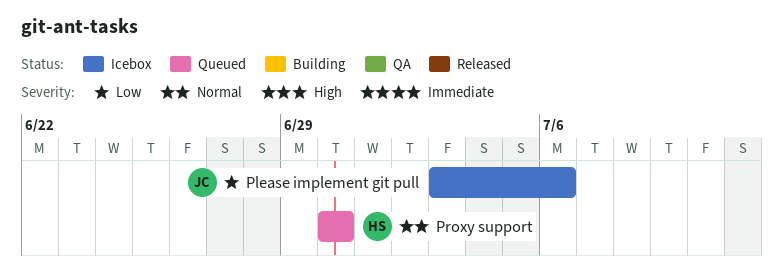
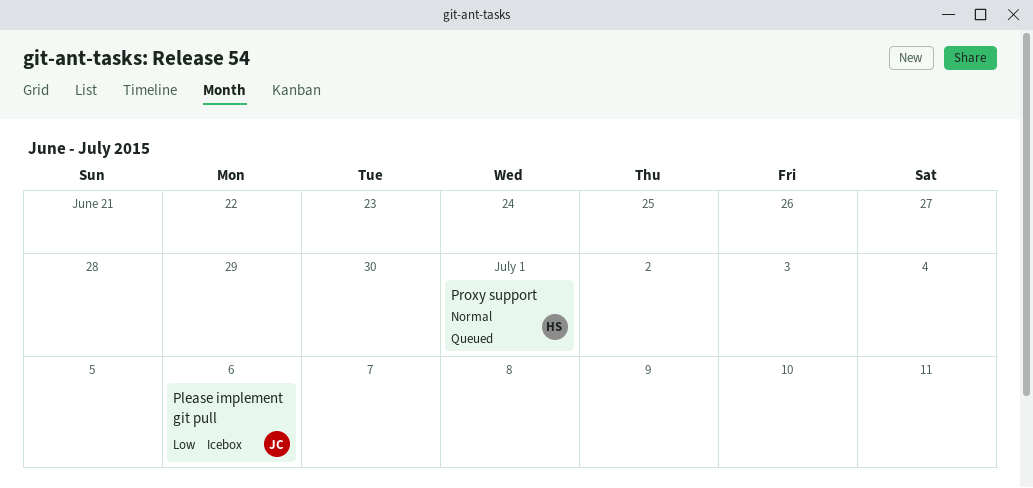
Proxy support, due: Jun 30 -> Jul 1

